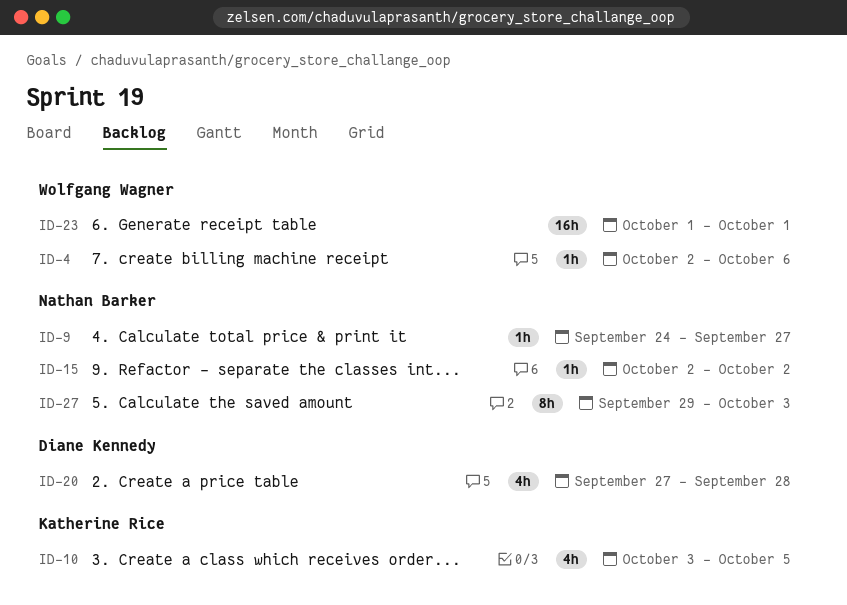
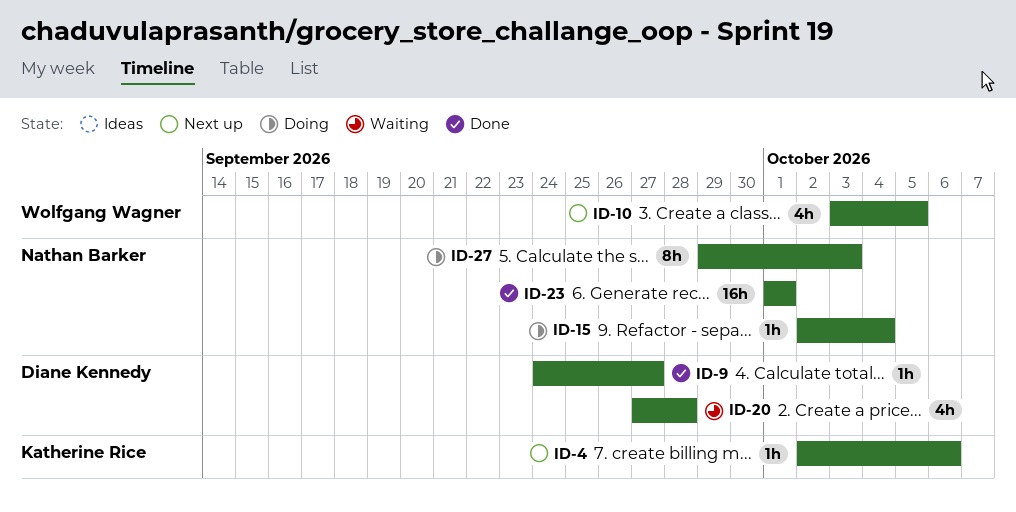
ID-4, owner: Wolfgang Wagner -> Katherine Rice
ID-9, owner: Nathan Barker -> Diane Kennedy
ID-10, owner: Katherine Rice -> Wolfgang Wagner
ID-15, due: Oct 2 -> Oct 4
ID-23, owner: Wolfgang Wagner -> Nathan Barker

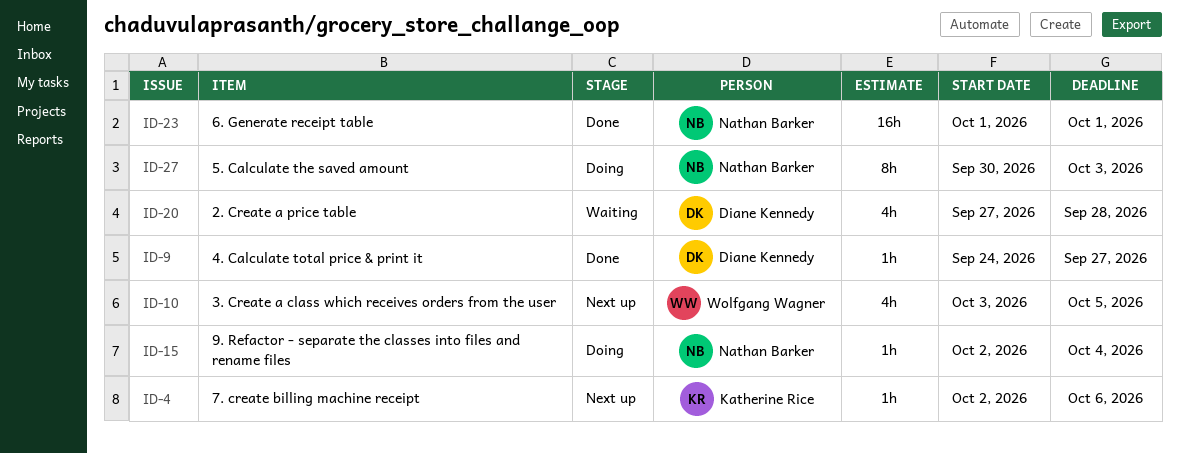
ID-27, start: Sep 29 -> Sep 30

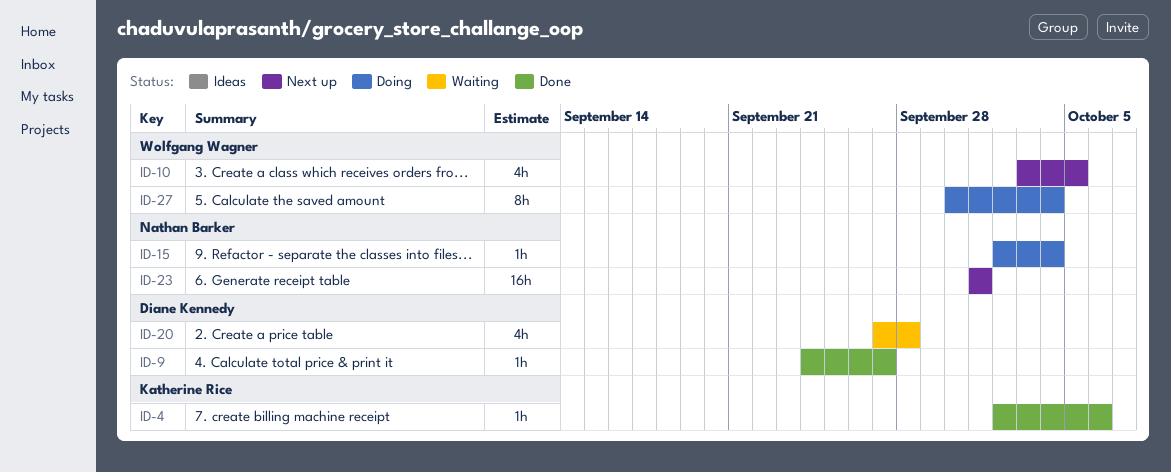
ID-4, status: Next up -> Done
ID-23, status: Done -> Next up
ID-27, owner: Nathan Barker -> Wolfgang Wagner
ID-27, due: Oct 3 -> Oct 4

